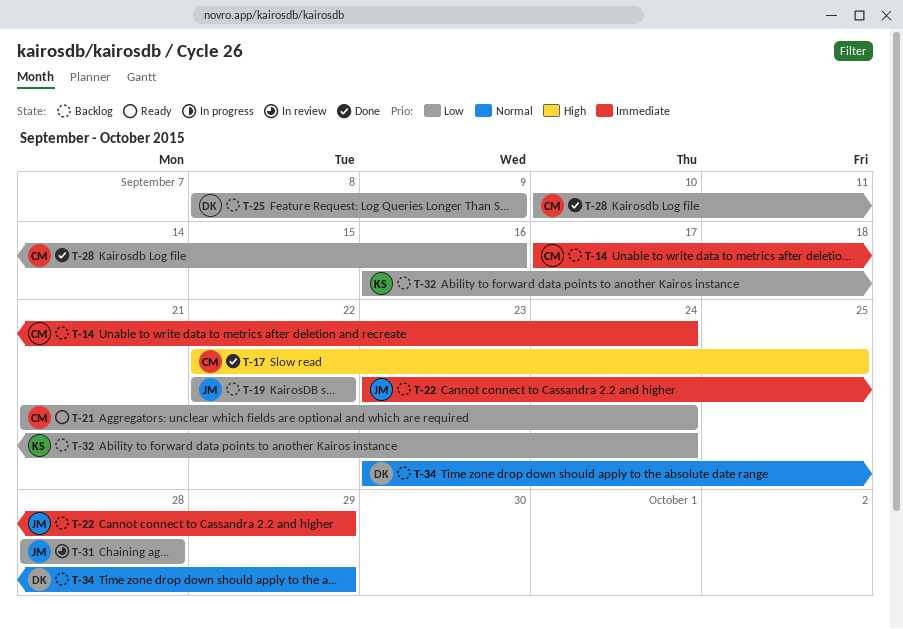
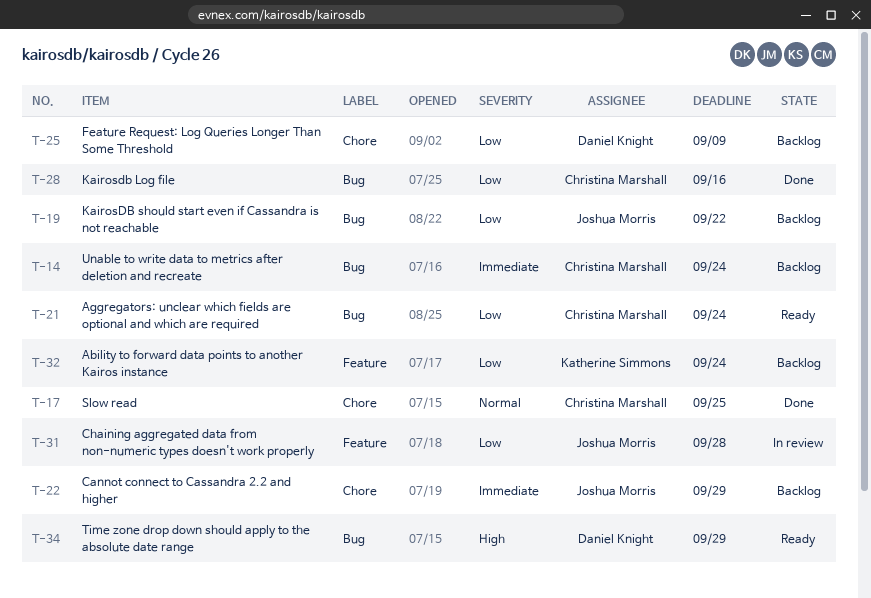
T-17, priority: High -> Normal
T-34, status: Backlog -> Ready
T-34, priority: Normal -> High

